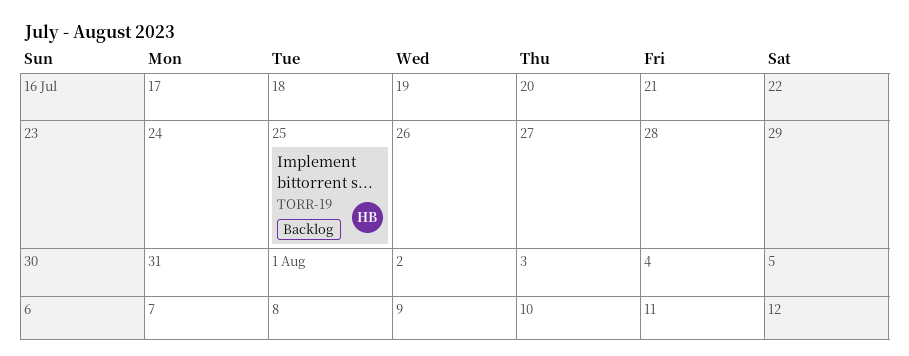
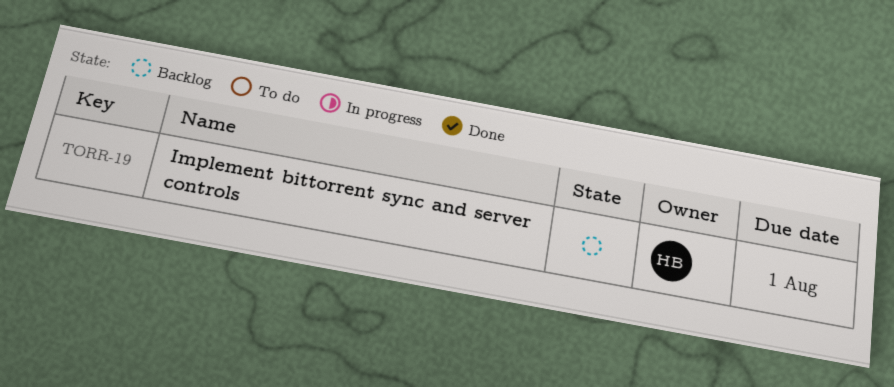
TORR-19, due: Jul 25 -> Aug 1

